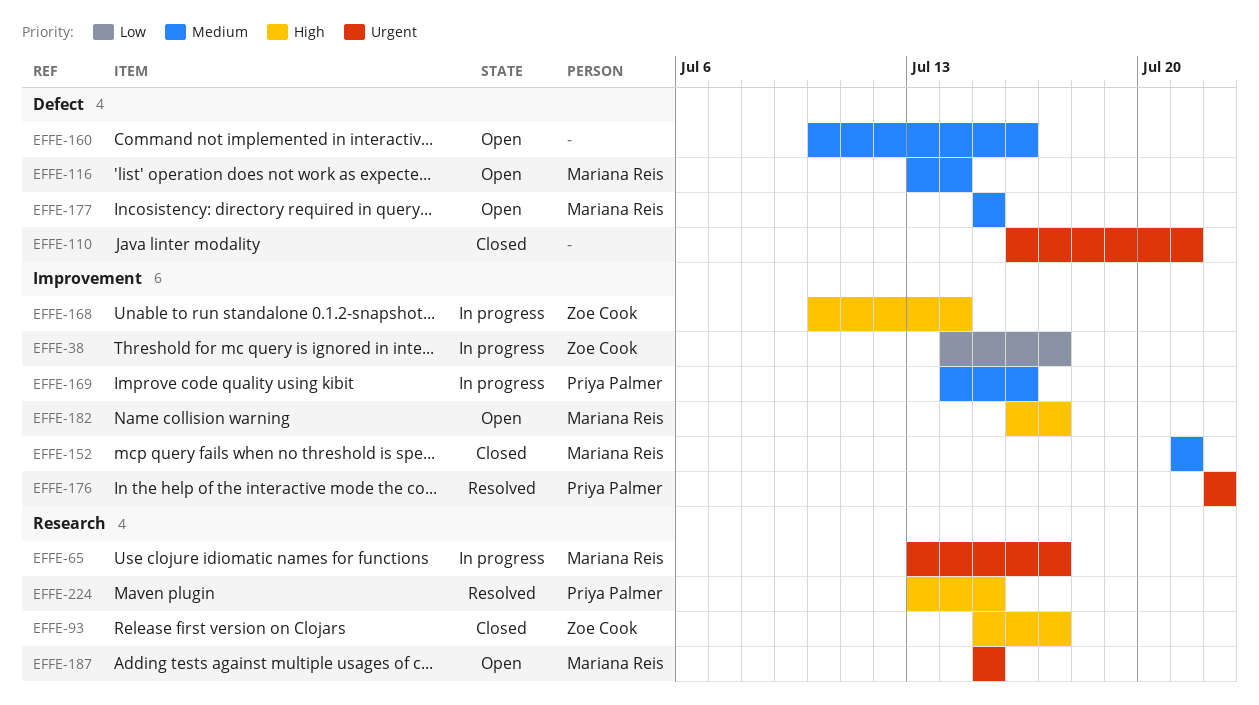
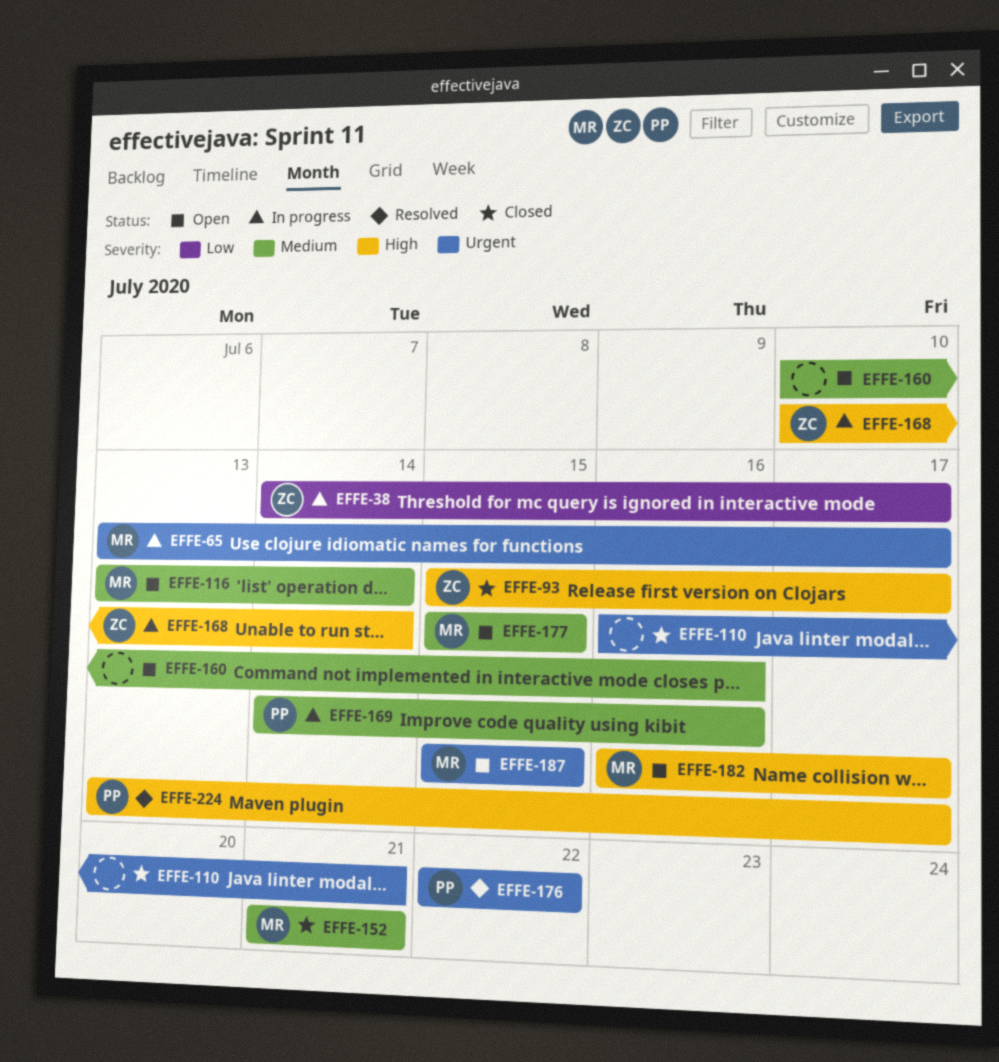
EFFE-224, due: Jul 15 -> Jul 17

